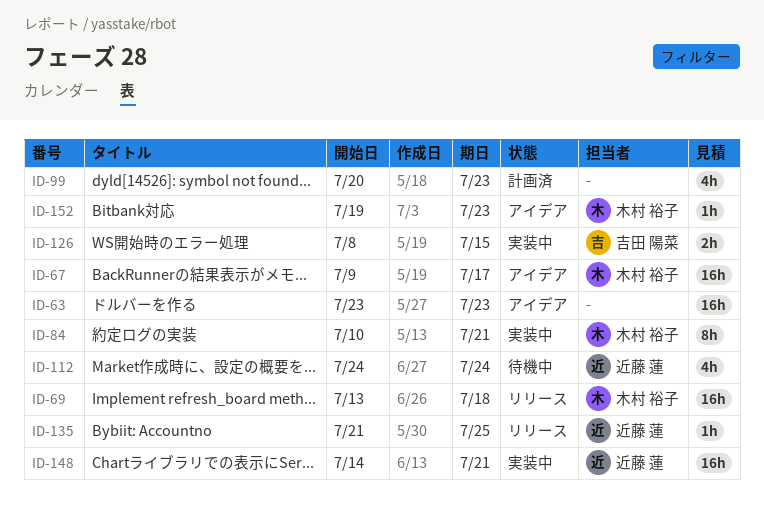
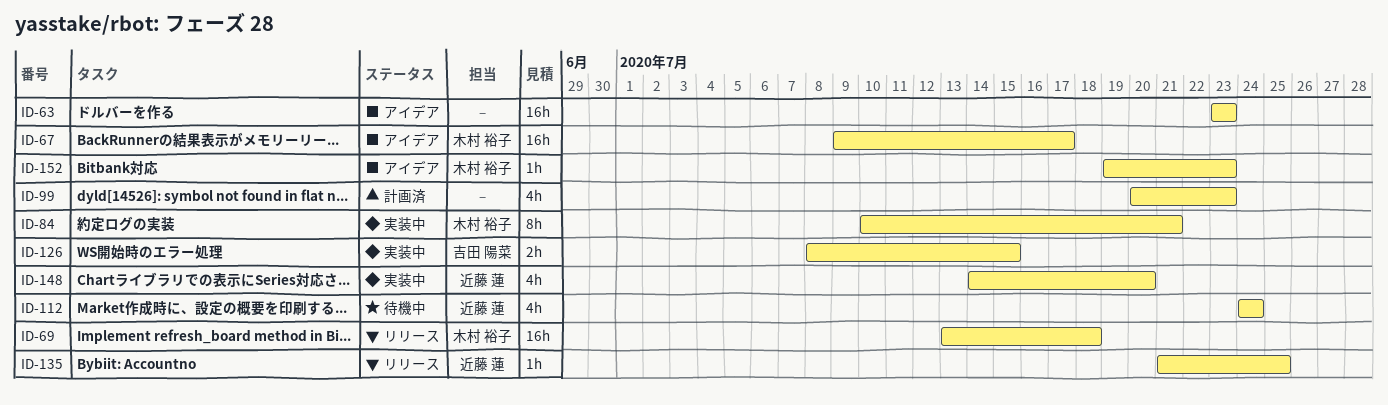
ID-148, estimate: 16h -> 4h
ID-148, due: Jul 21 -> Jul 20

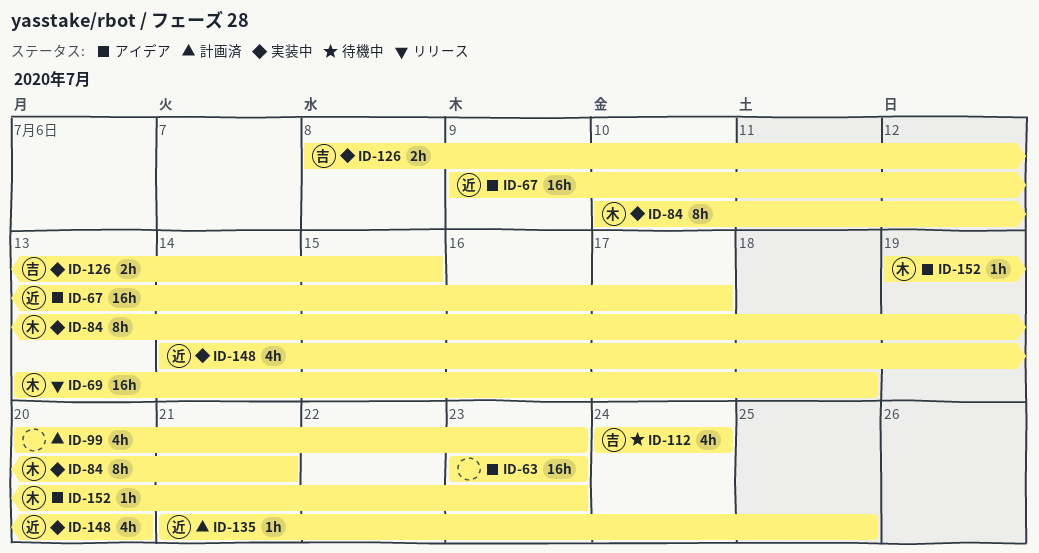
ID-67, owner: 木村 裕子 -> 近藤 蓮
ID-112, owner: 近藤 蓮 -> 吉田 陽菜
ID-135, status: リリース -> 計画済

